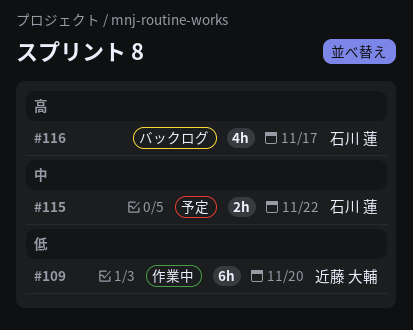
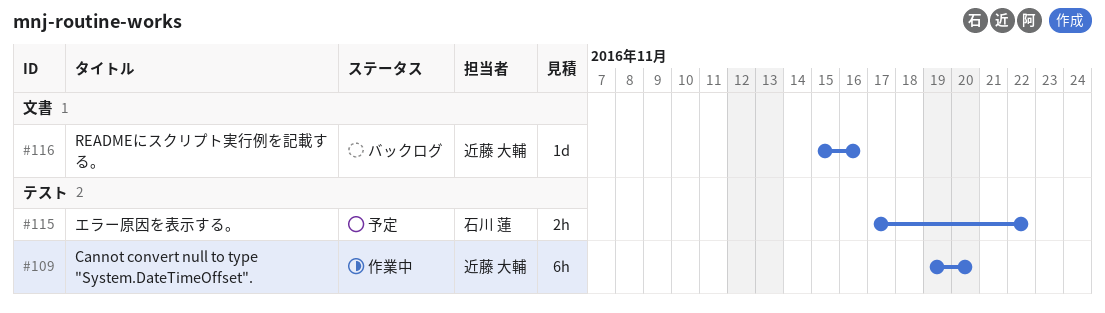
#116, owner: 石川 蓮 -> 近藤 大輔
#116, estimate: 4h -> 1d
#116, due: Nov 17 -> Nov 16

